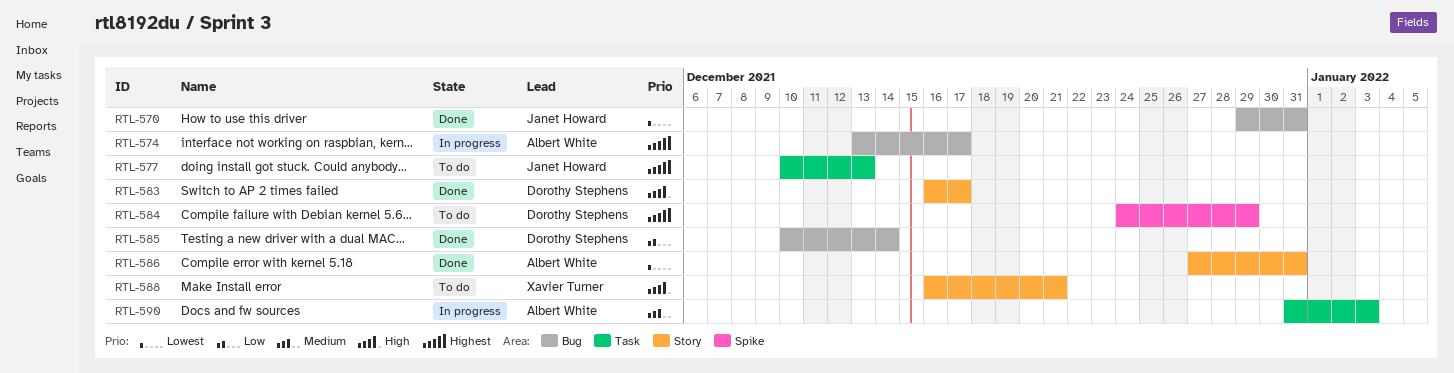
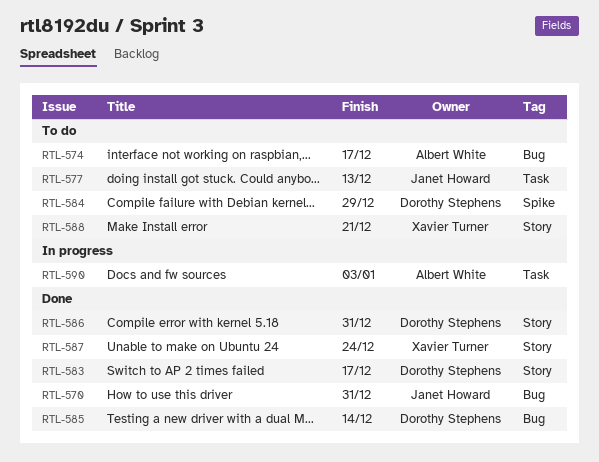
RTL-574, status: In progress -> To do
RTL-586, owner: Albert White -> Dorothy Stephens
RTL-587: none -> present

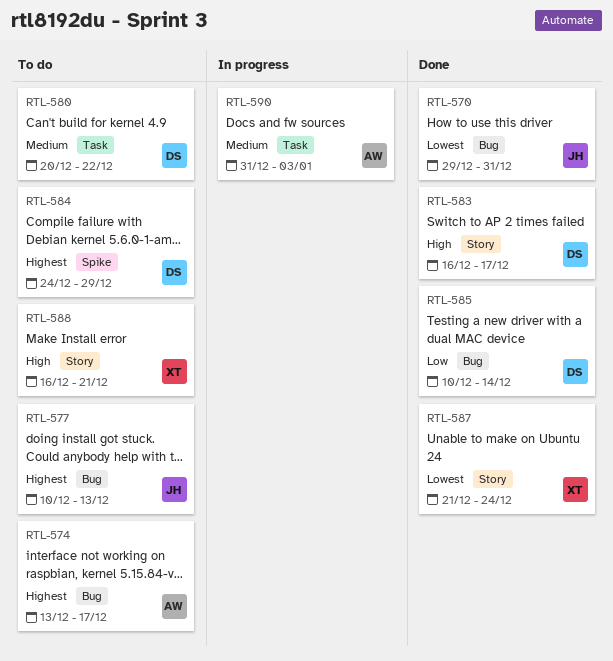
RTL-577, label: Task -> Bug
RTL-580: none -> present
RTL-586: present -> none

